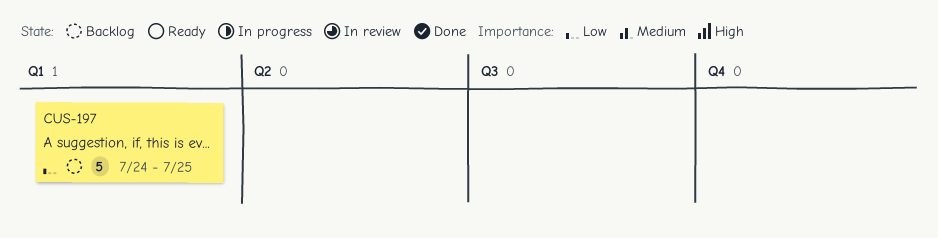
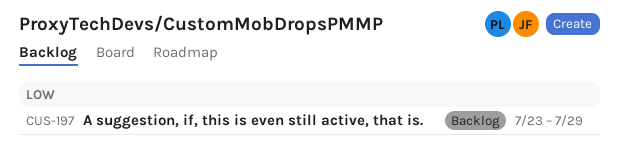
CUS-197, start: Jul 24 -> Jul 23
CUS-197, due: Jul 25 -> Jul 29

